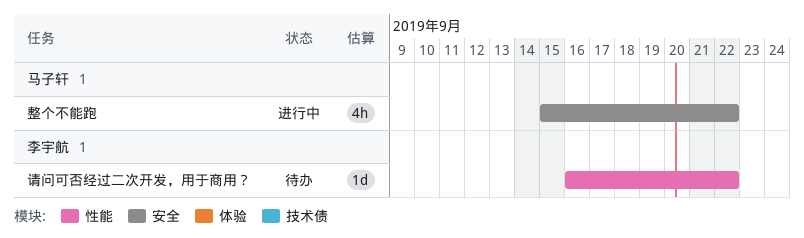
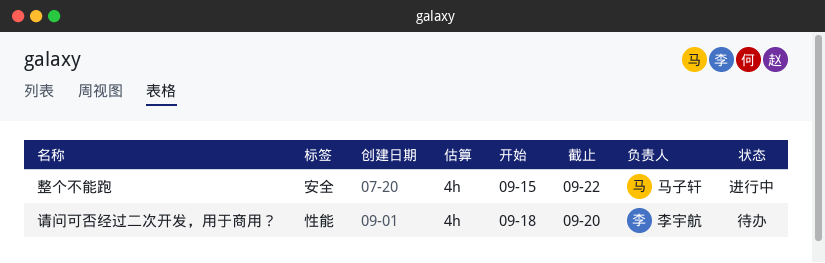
请问可否经过二次开发，用于商用？, estimate: 1d -> 4h
请问可否经过二次开发，用于商用？, start: Sep 16 -> Sep 18
请问可否经过二次开发，用于商用？, due: Sep 22 -> Sep 20

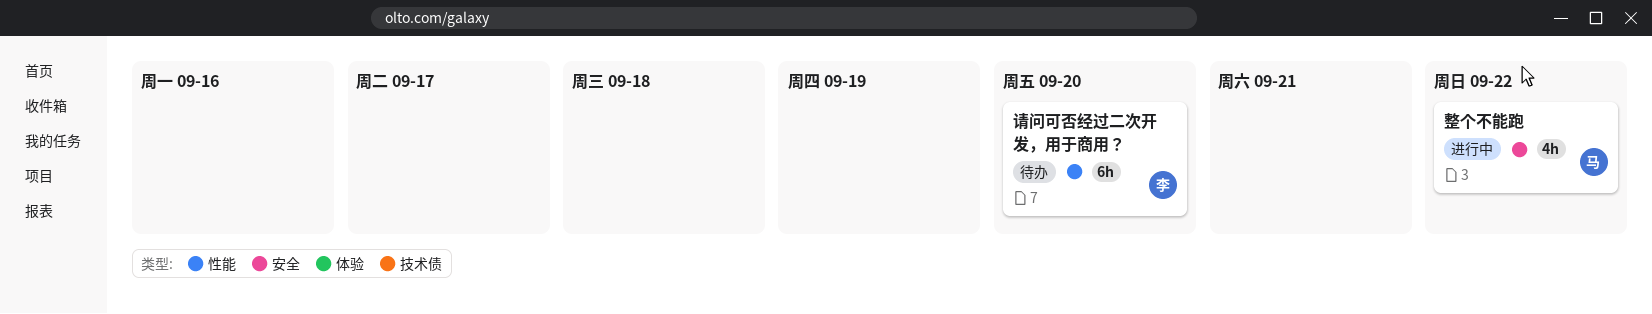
请问可否经过二次开发，用于商用？, estimate: 4h -> 6h

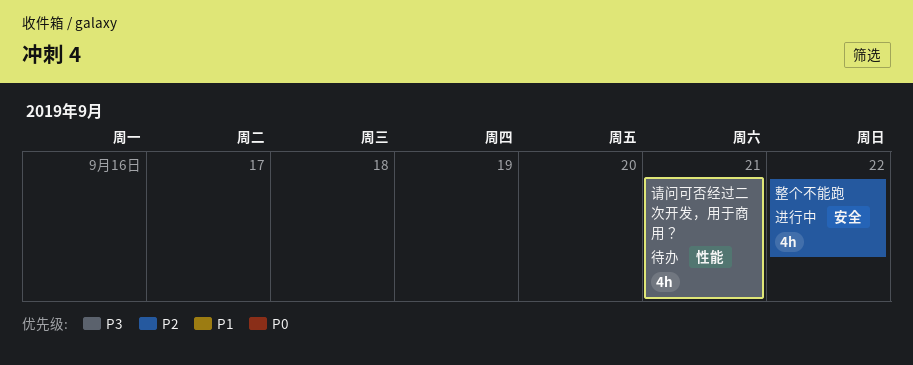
请问可否经过二次开发，用于商用？, estimate: 6h -> 4h
请问可否经过二次开发，用于商用？, due: Sep 20 -> Sep 21

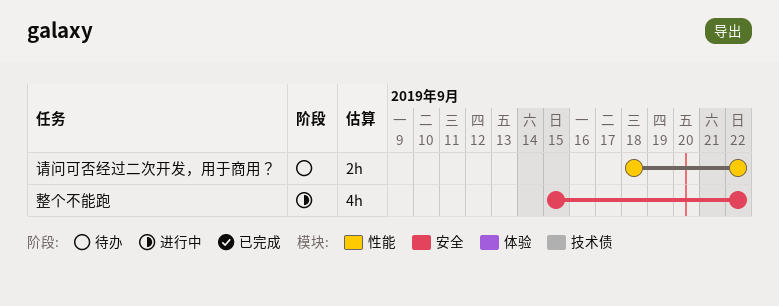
请问可否经过二次开发，用于商用？, estimate: 4h -> 2h
请问可否经过二次开发，用于商用？, due: Sep 21 -> Sep 22

